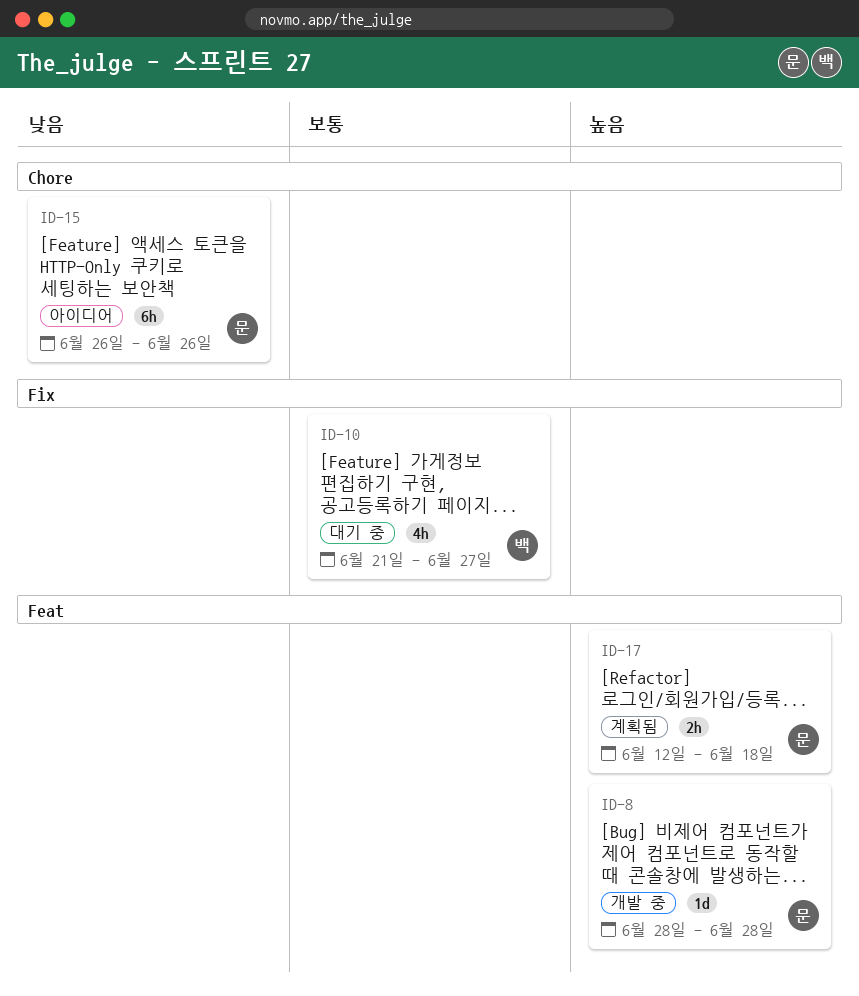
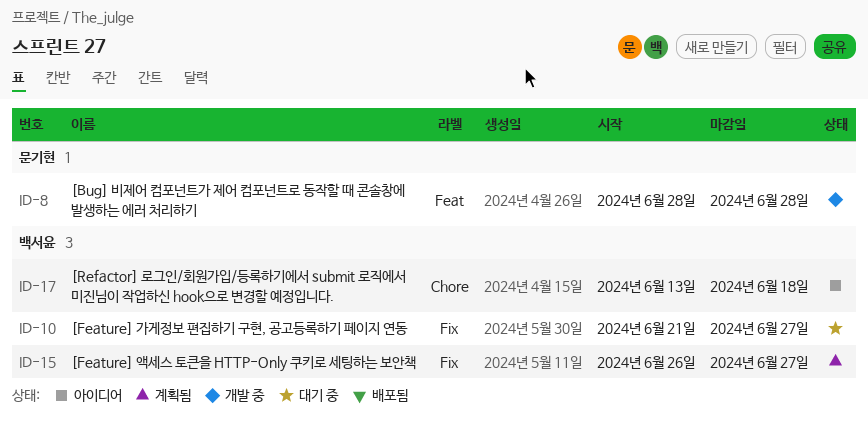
ID-15, status: 아이디어 -> 계획됨
ID-15, owner: 문기현 -> 백서윤
ID-15, label: Chore -> Fix
ID-15, due: Jun 26 -> Jun 27
ID-17, status: 계획됨 -> 아이디어
ID-17, owner: 문기현 -> 백서윤
ID-17, label: Feat -> Chore
ID-17, start: Jun 12 -> Jun 13

